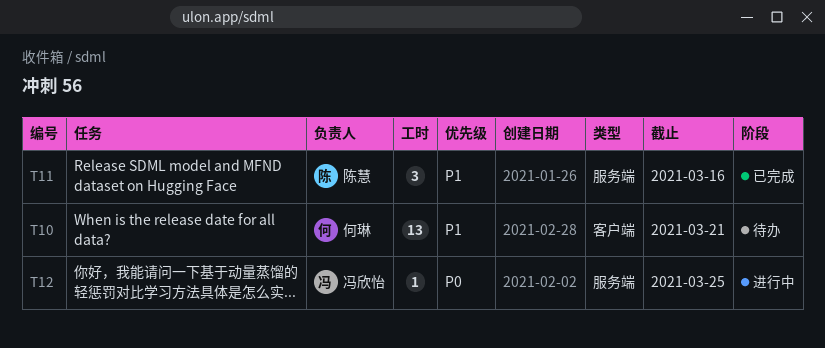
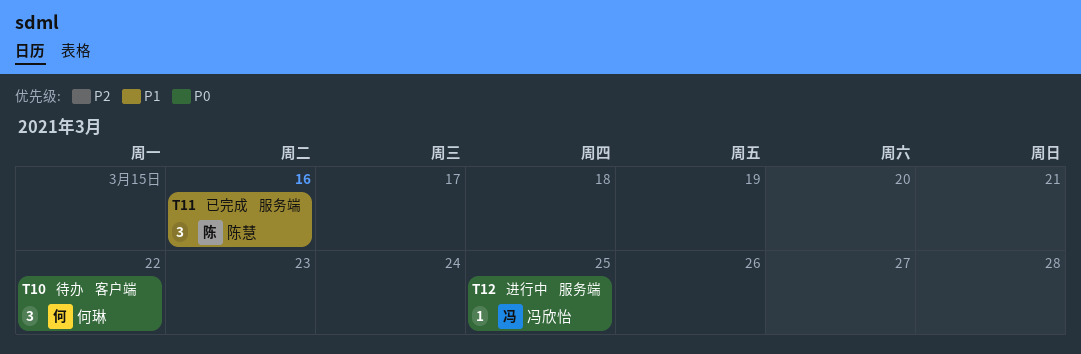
T10, priority: P1 -> P0
T10, estimate: 13 -> 3
T10, due: Mar 21 -> Mar 22

